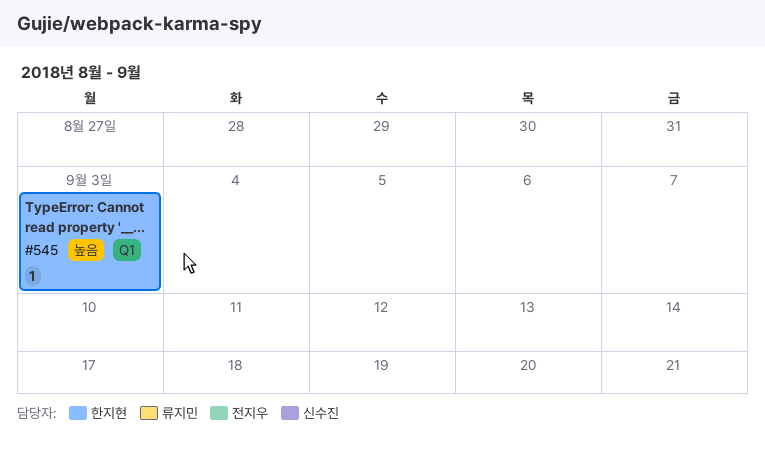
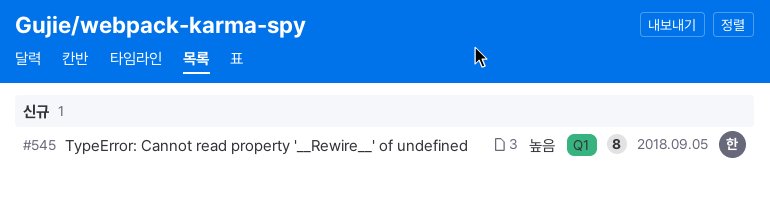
#545, estimate: 1 -> 8
#545, due: Sep 3 -> Sep 5

